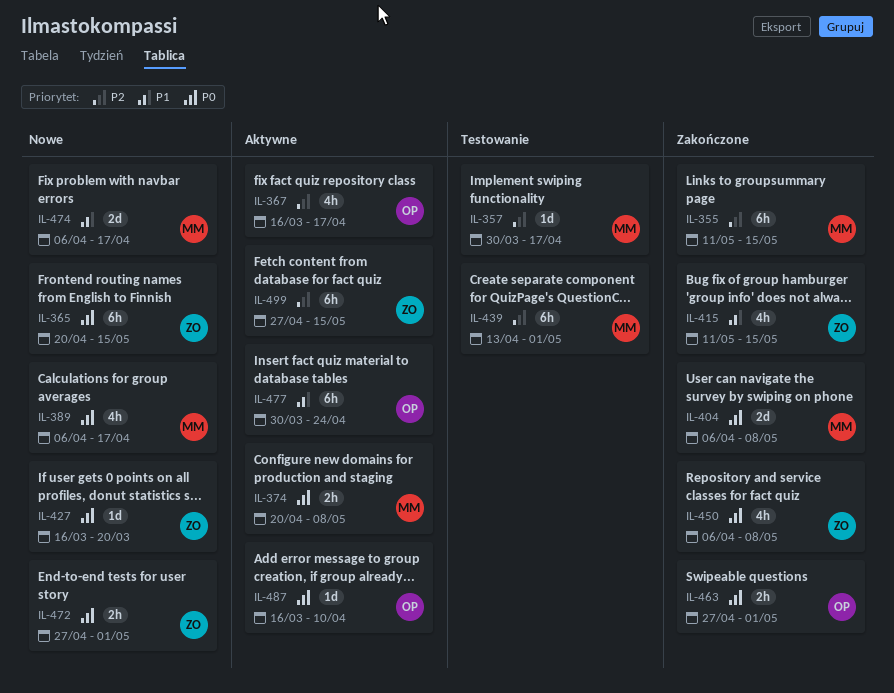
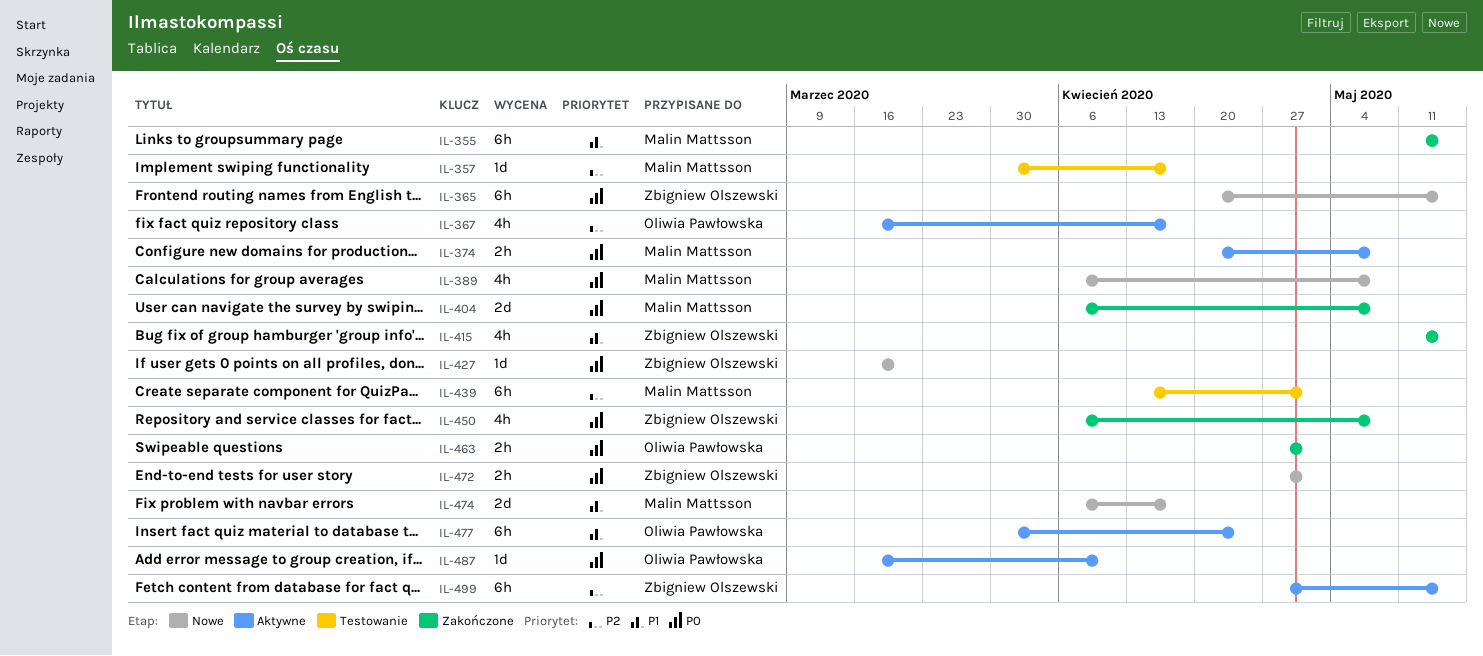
IL-355, priority: P2 -> P1
IL-389, due: Apr 17 -> May 8

